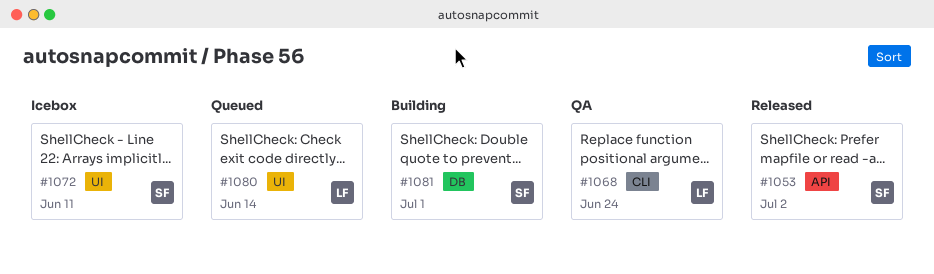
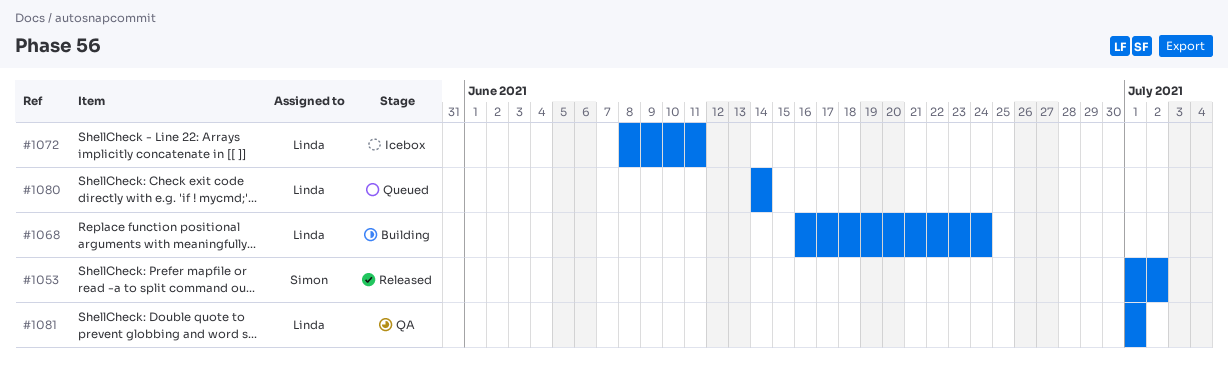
#1068, status: QA -> Building
#1072, owner: Simon -> Linda
#1081, status: Building -> QA
#1081, owner: Simon -> Linda

